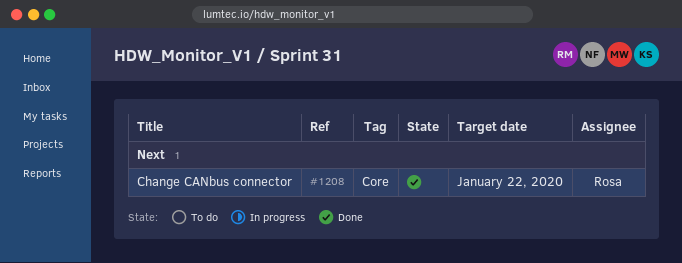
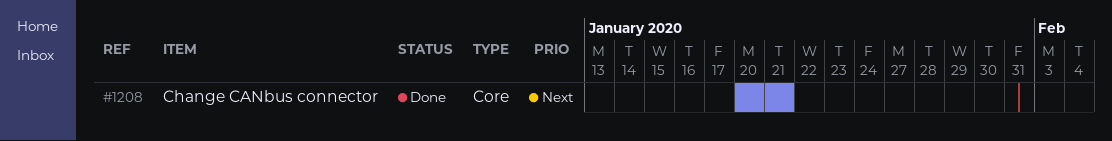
#1208, due: Jan 22 -> Jan 21

